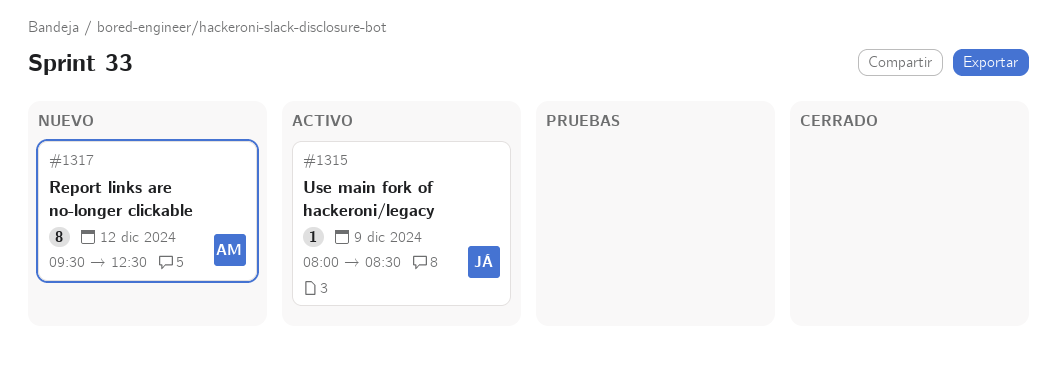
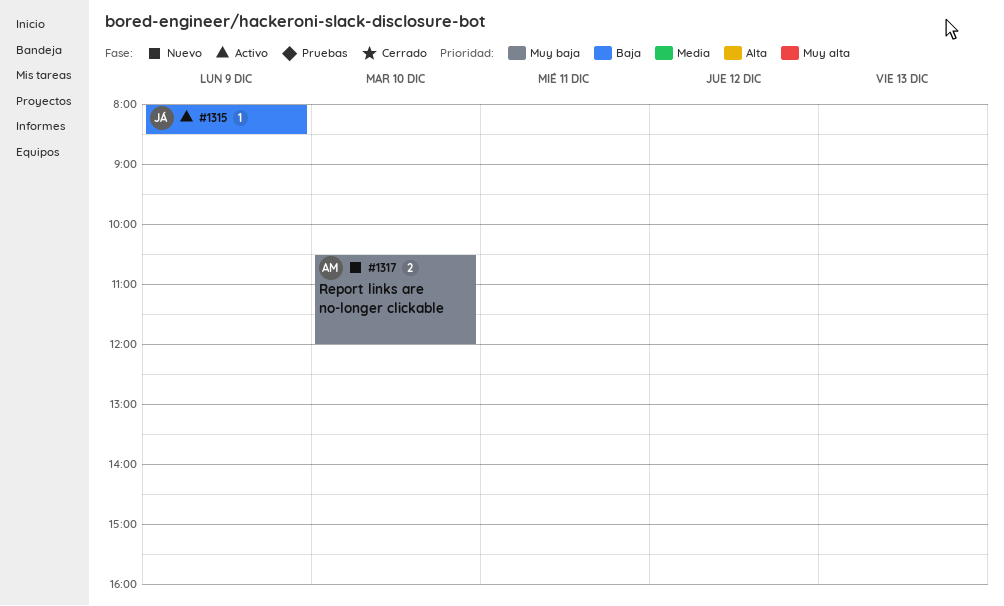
#1317, estimate: 8 -> 2
#1317, day: Dec 12 -> Dec 10
#1317, begins: 09:30 -> 10:30
#1317, ends: 12:30 -> 12:00

